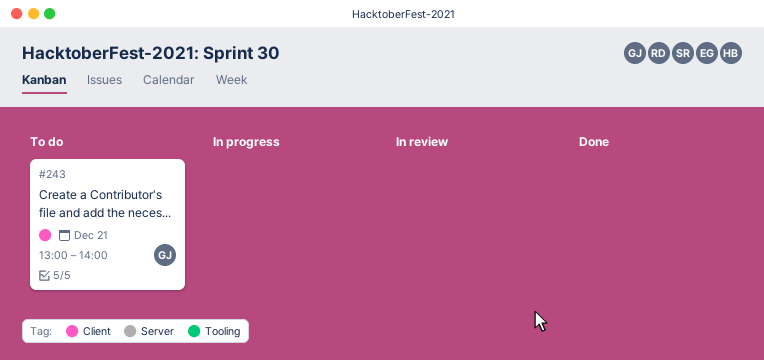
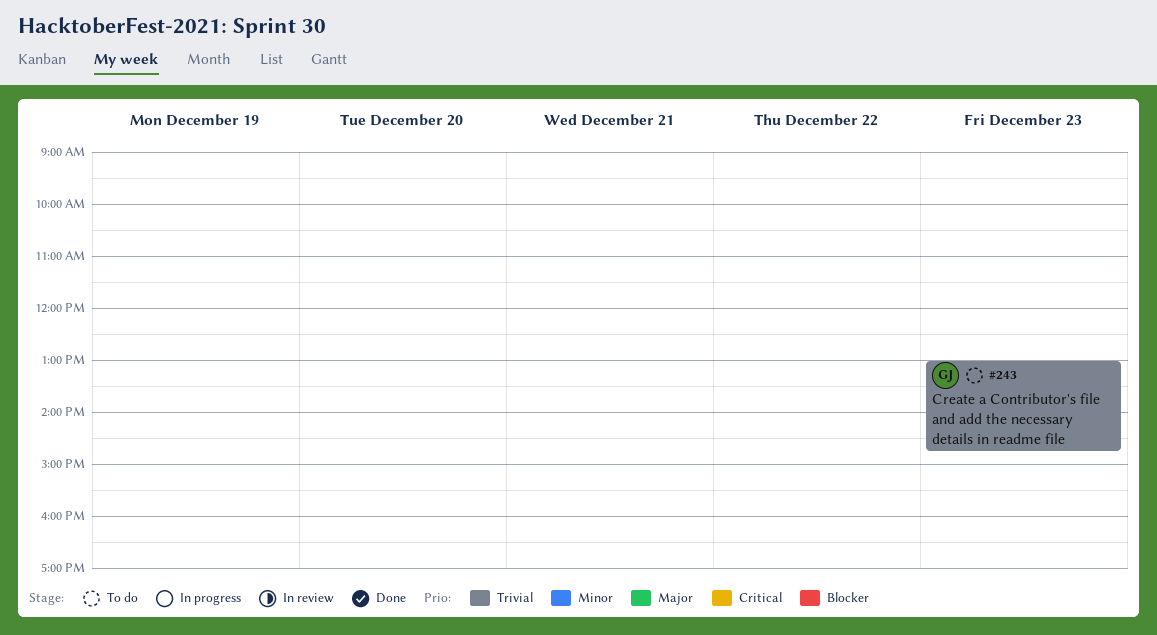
#243, day: Dec 21 -> Dec 23
#243, ends: 14:00 -> 14:45

